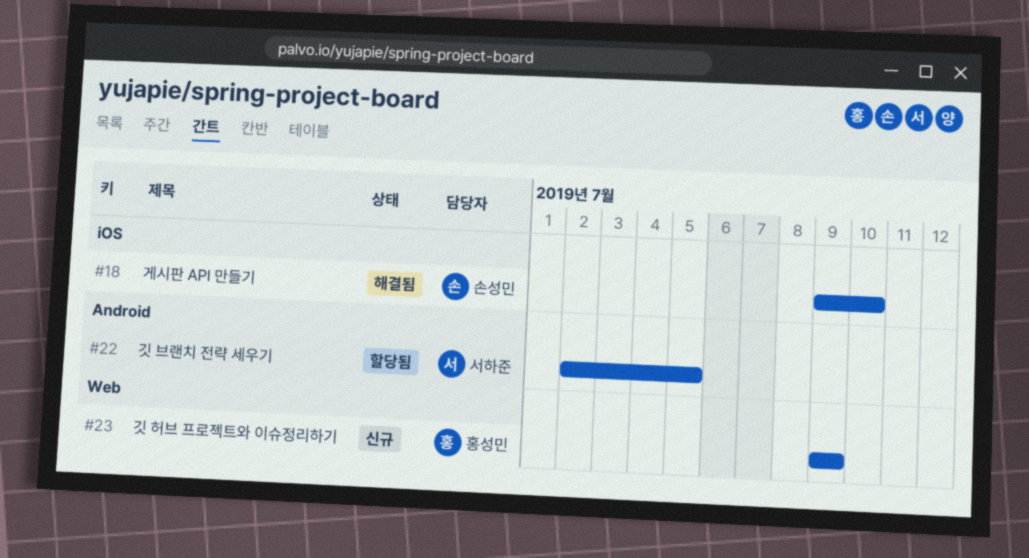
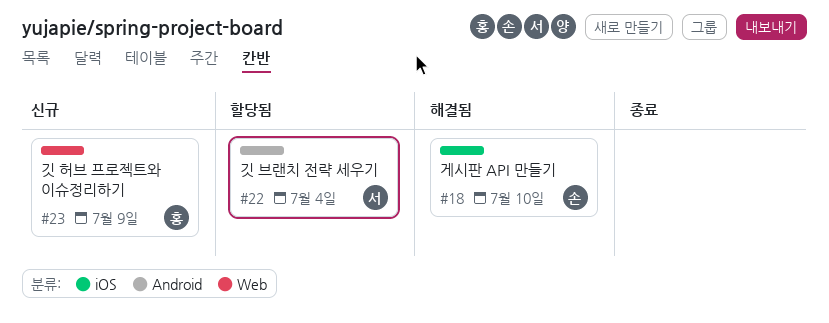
#22, due: Jul 5 -> Jul 4

